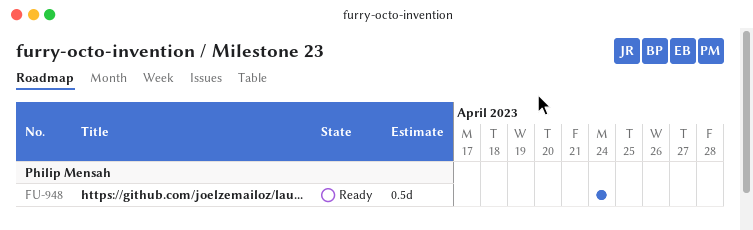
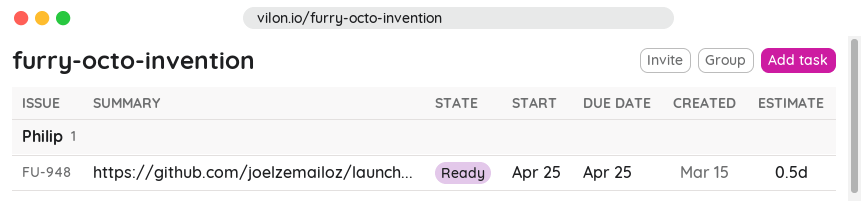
FU-948, start: Apr 24 -> Apr 25
FU-948, due: Apr 24 -> Apr 25

